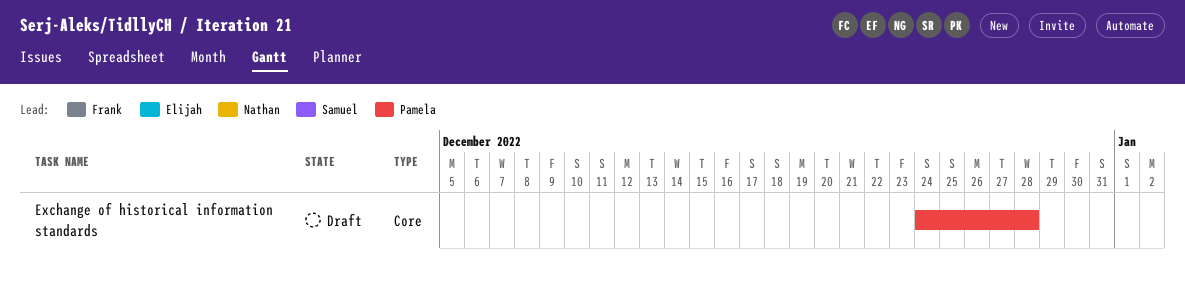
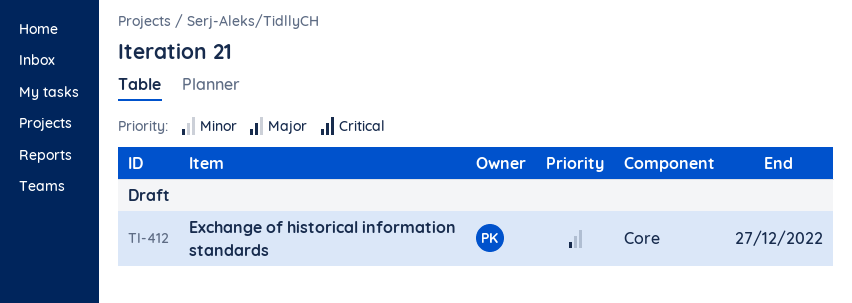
Exchange of historical information standards, due: Dec 28 -> Dec 27

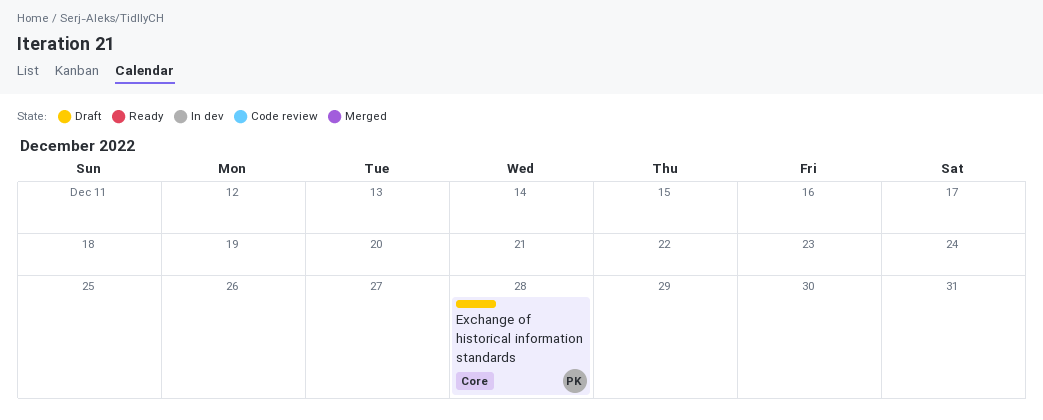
Exchange of historical information standards, due: Dec 27 -> Dec 28

